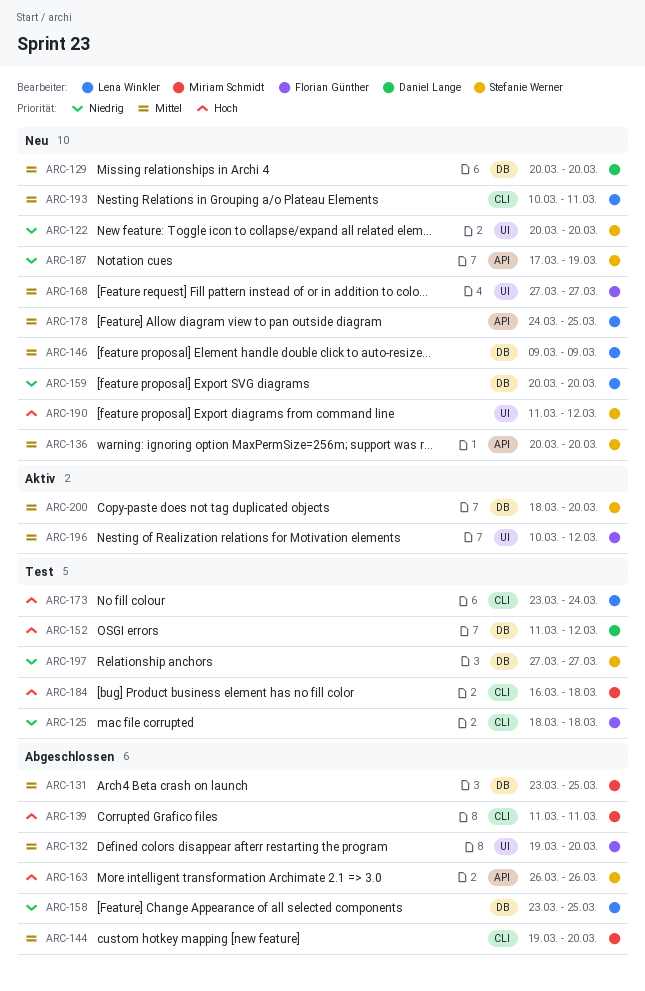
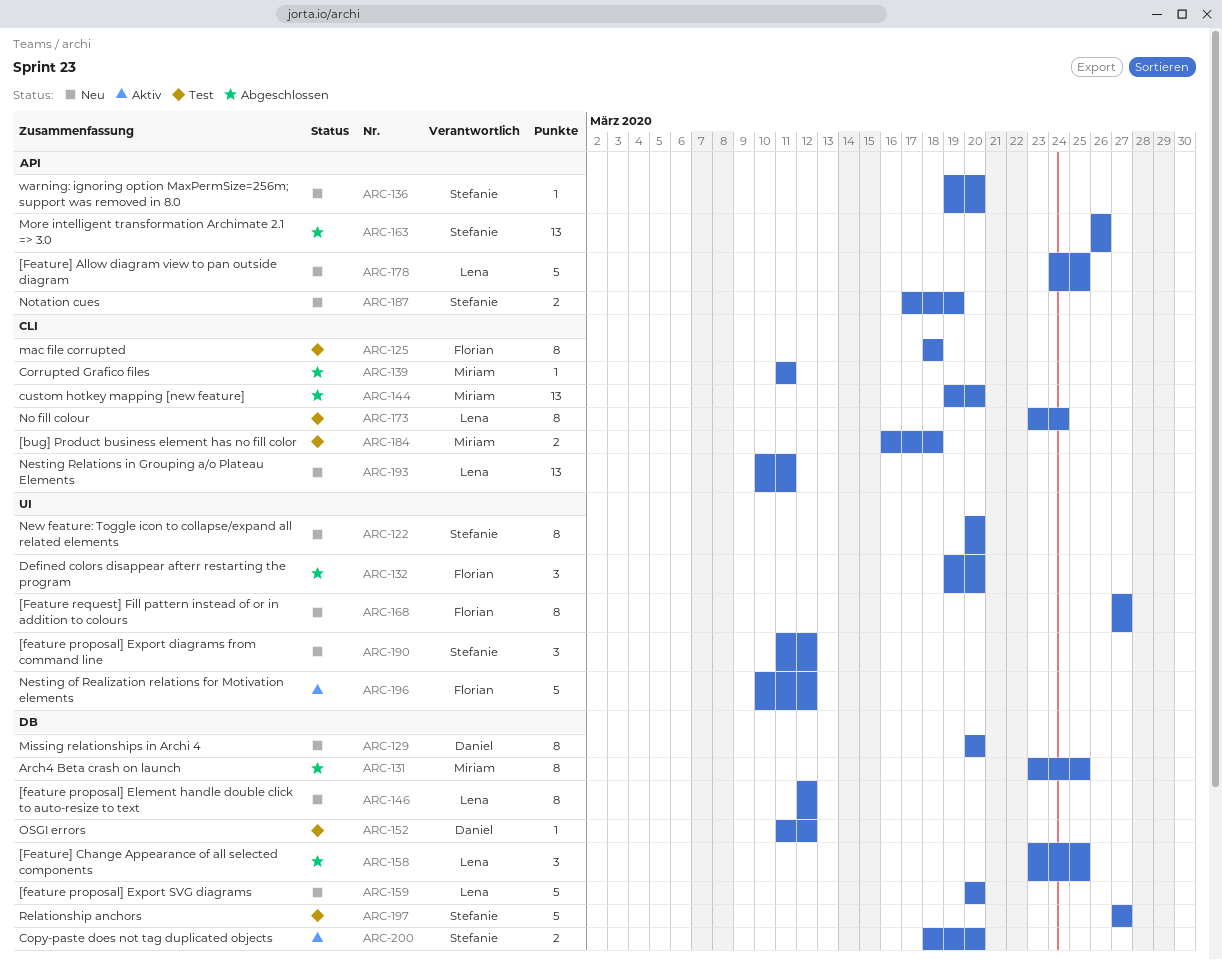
ARC-136, start: Mar 20 -> Mar 19
ARC-146, start: Mar 9 -> Mar 12
ARC-146, due: Mar 9 -> Mar 12

